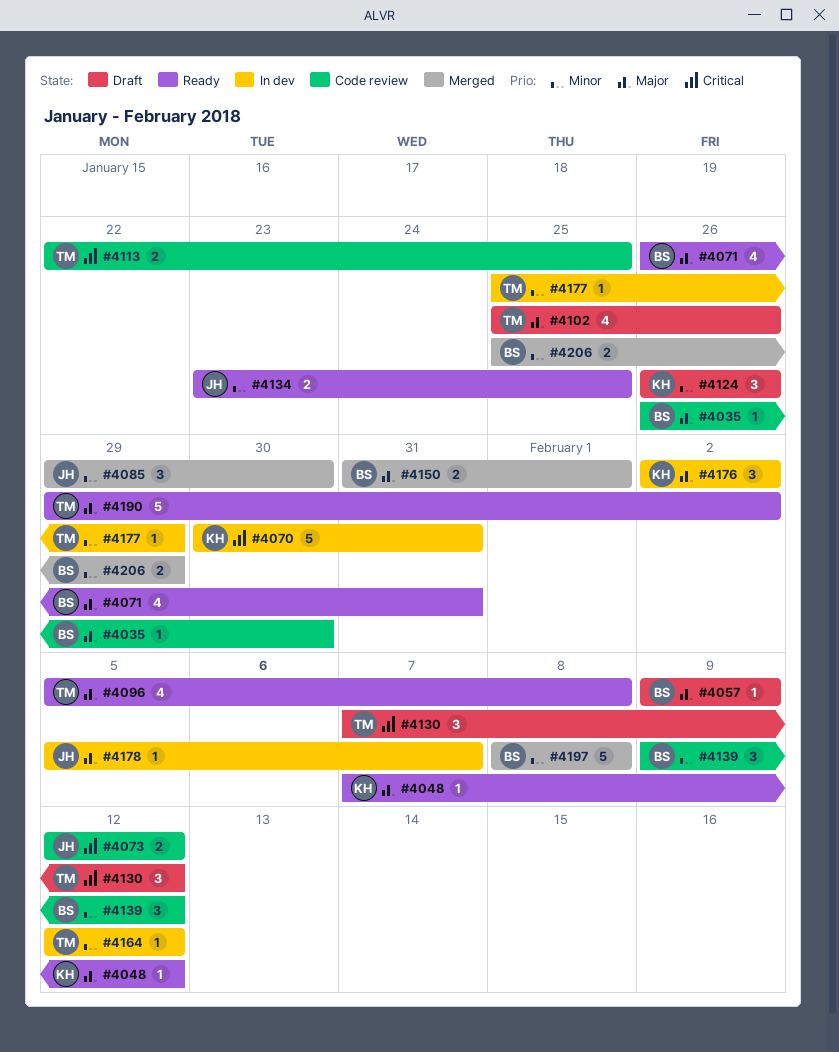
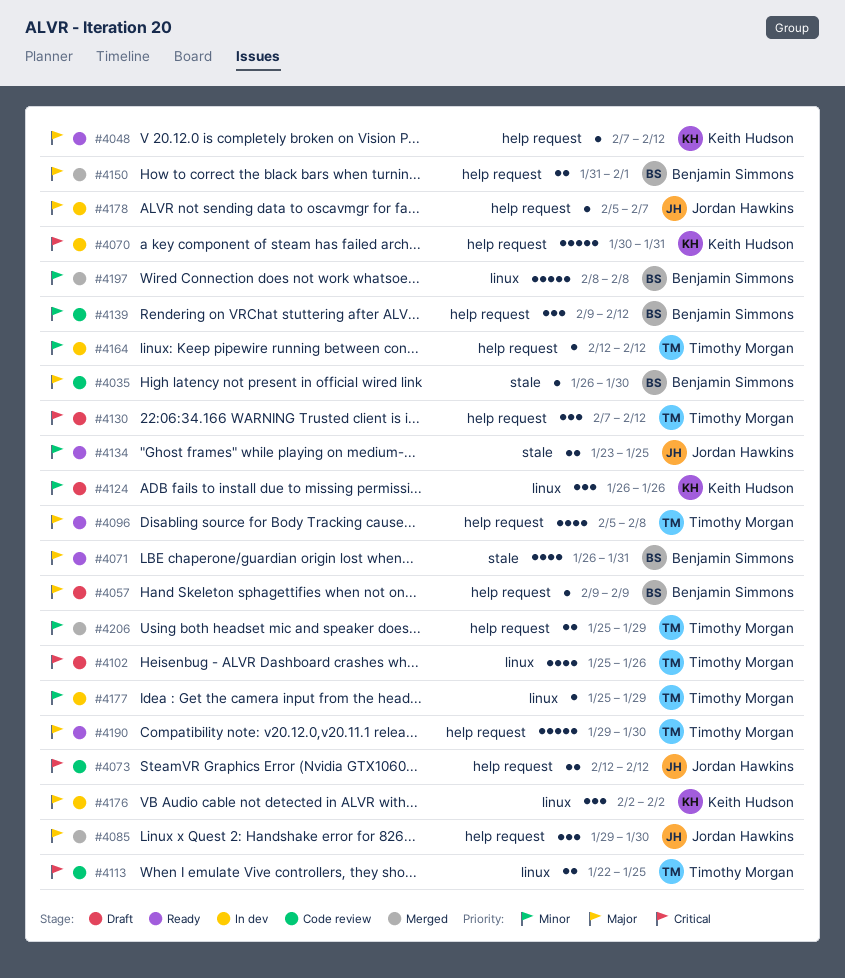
#4085, priority: Minor -> Major
#4102, priority: Major -> Critical
#4190, due: Feb 2 -> Jan 30
#4206, owner: Benjamin Simmons -> Timothy Morgan

